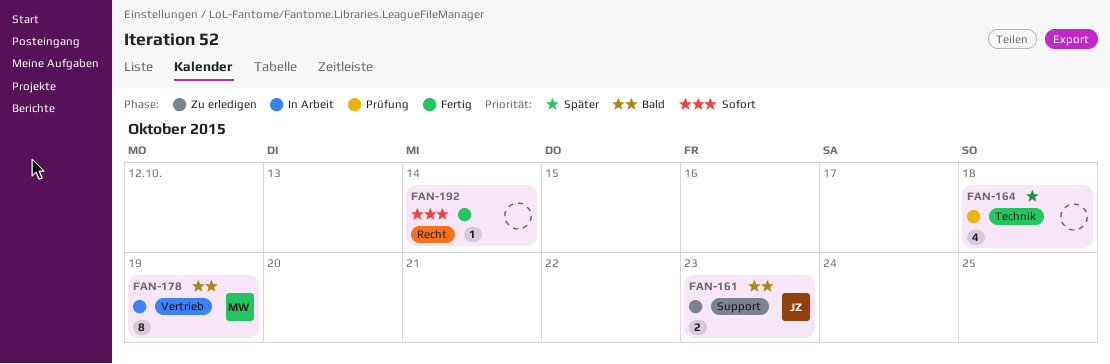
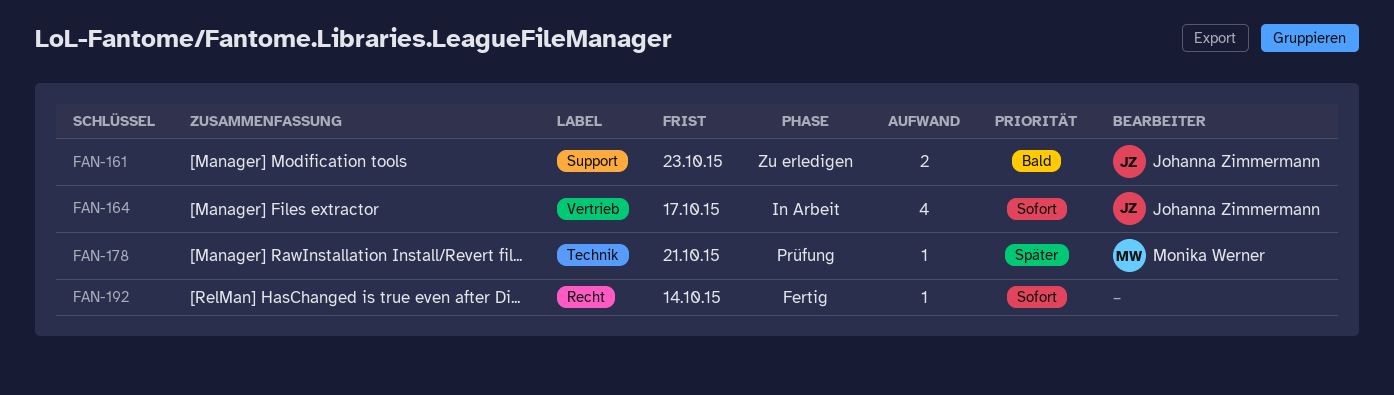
FAN-164, status: Prüfung -> In Arbeit
FAN-164, owner: none -> Johanna Zimmermann
FAN-164, priority: Später -> Sofort
FAN-164, label: Technik -> Vertrieb
FAN-164, due: Oct 18 -> Oct 17
FAN-178, status: In Arbeit -> Prüfung
FAN-178, priority: Bald -> Später
FAN-178, label: Vertrieb -> Technik
FAN-178, estimate: 8 -> 1
FAN-178, due: Oct 19 -> Oct 21

